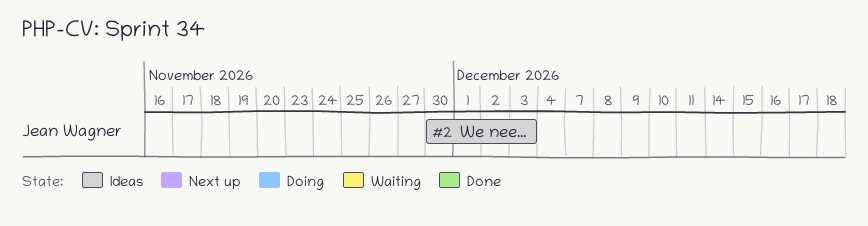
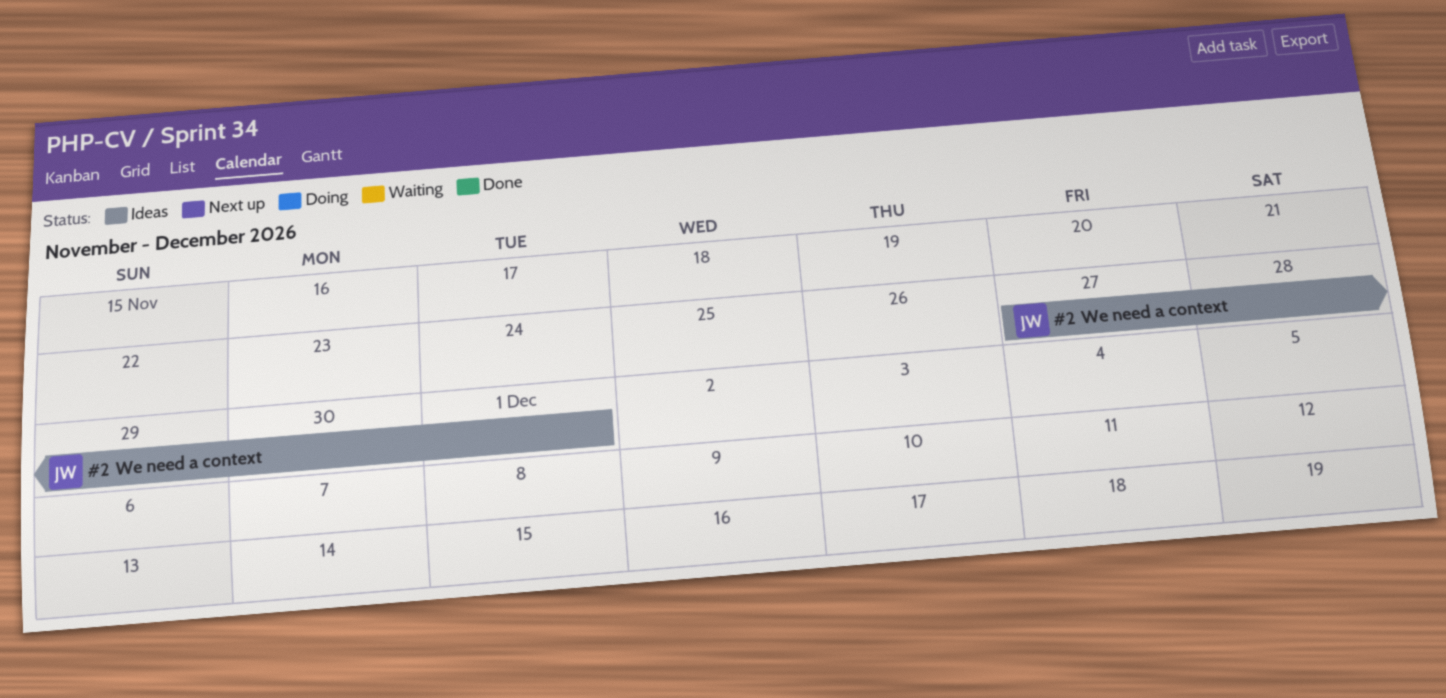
#2, start: Nov 30 -> Nov 27
#2, due: Dec 3 -> Dec 1

